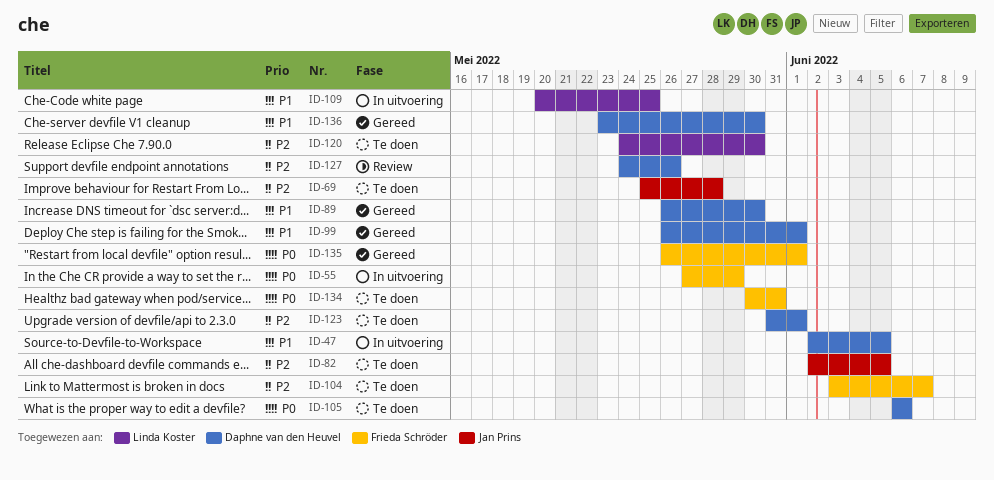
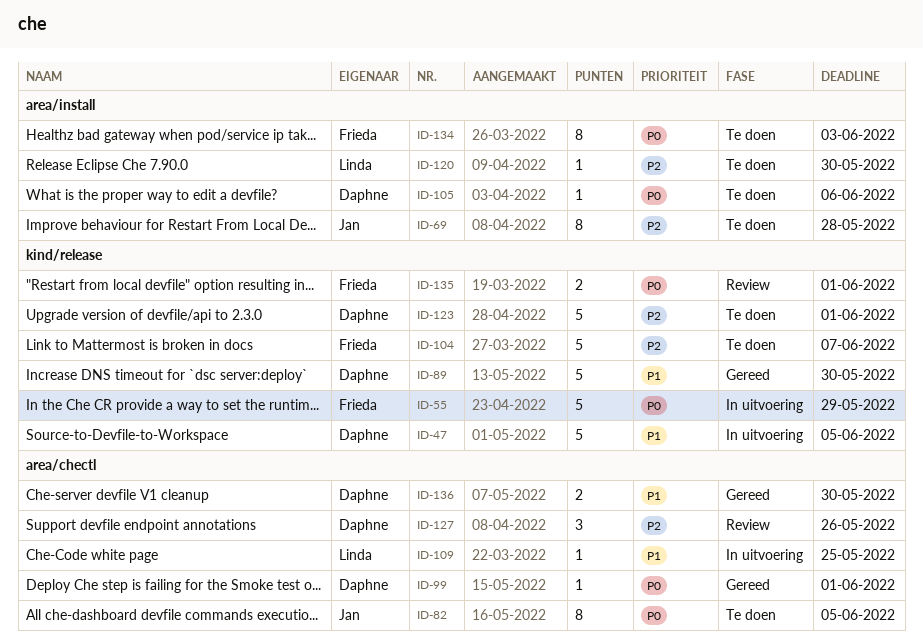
ID-82, priority: P2 -> P0
ID-99, priority: P1 -> P0
ID-134, due: May 31 -> Jun 3
ID-135, status: Gereed -> Review

